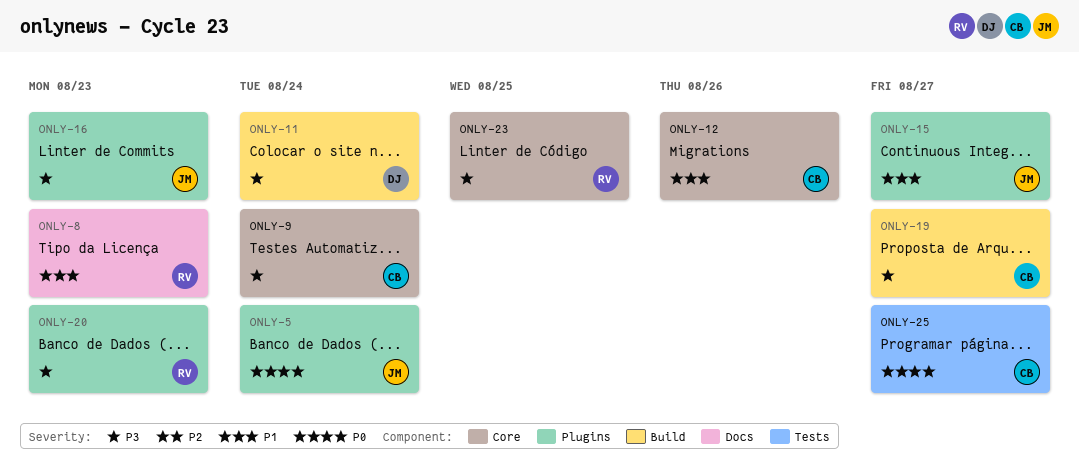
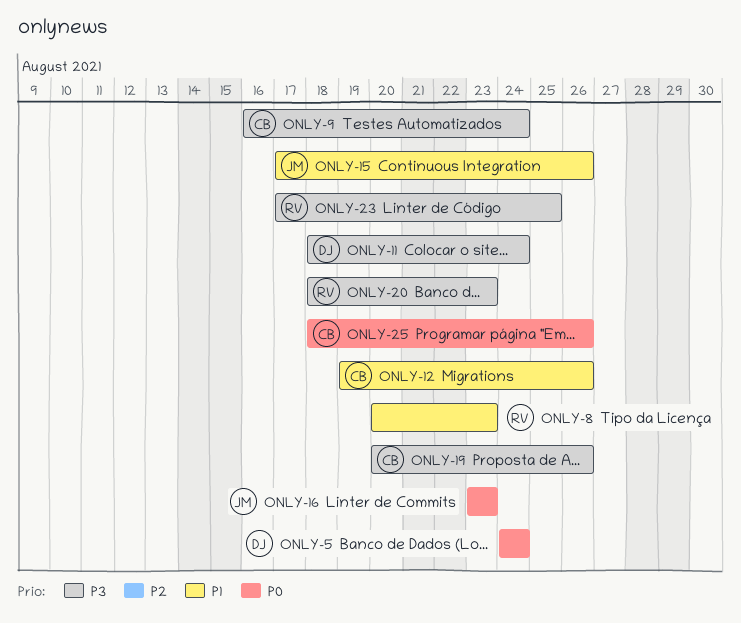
ONLY-5, owner: JM -> DJ
ONLY-15, due: Aug 27 -> Aug 26
ONLY-16, priority: P3 -> P0
ONLY-19, due: Aug 27 -> Aug 26
ONLY-25, due: Aug 27 -> Aug 26

